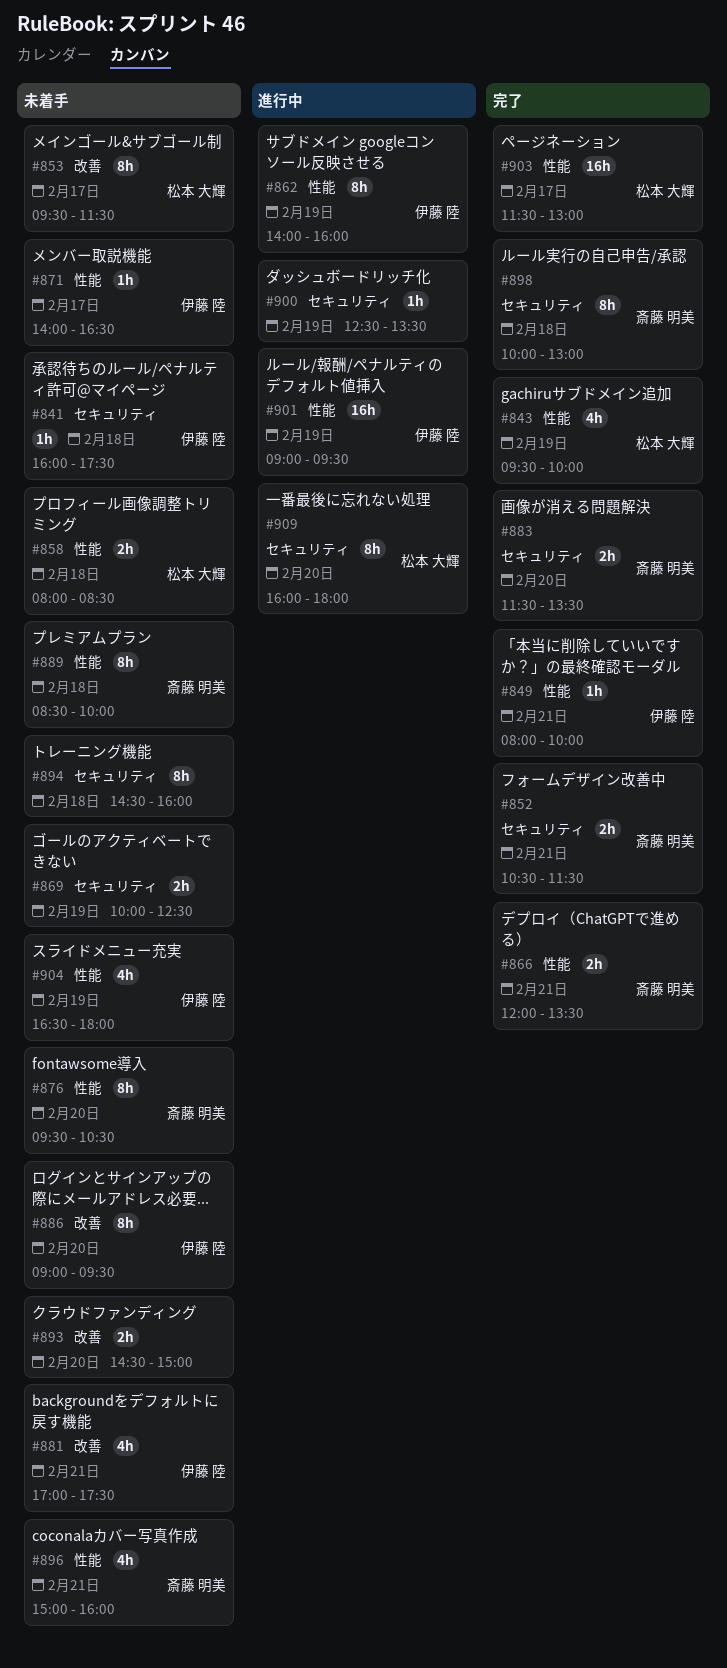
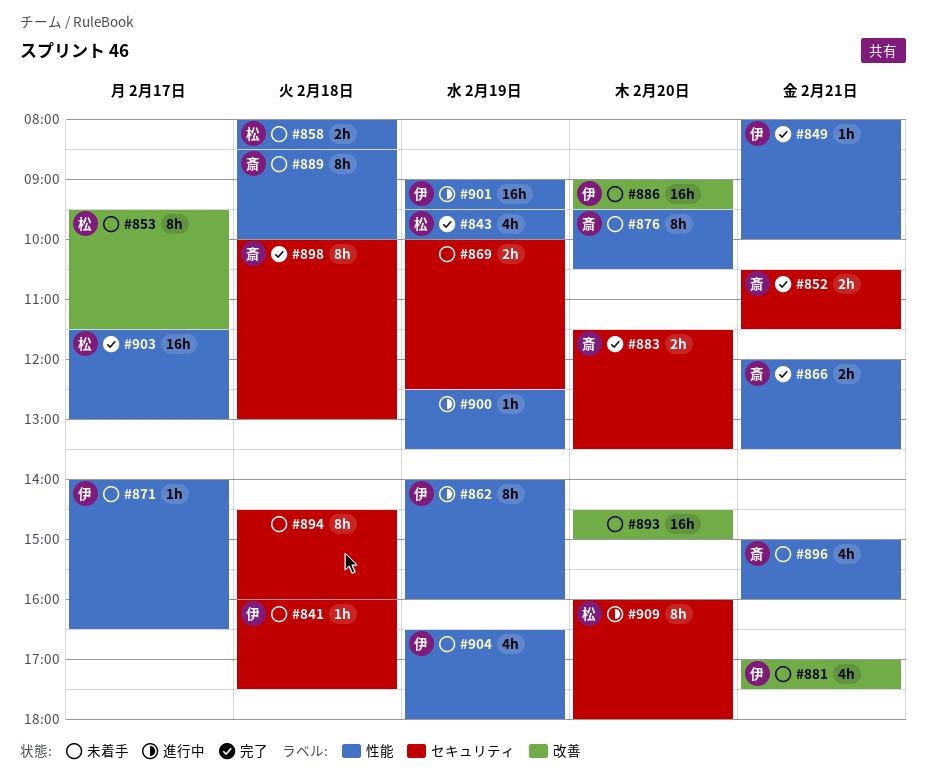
#886, estimate: 8h -> 16h
#893, estimate: 2h -> 16h
#900, label: セキュリティ -> 性能

